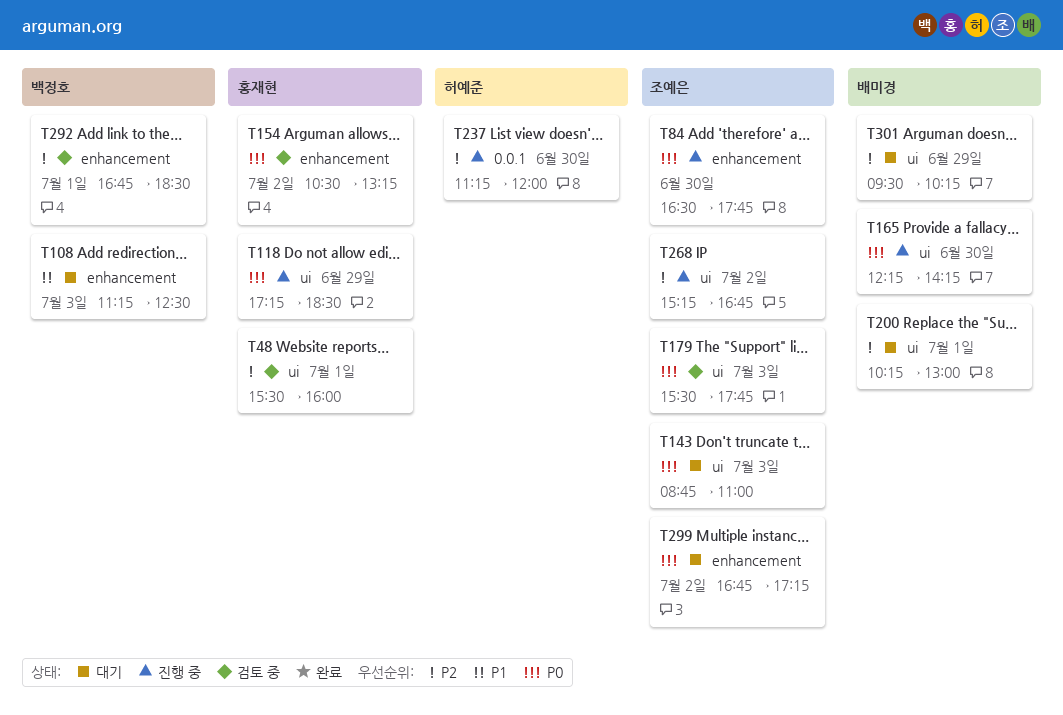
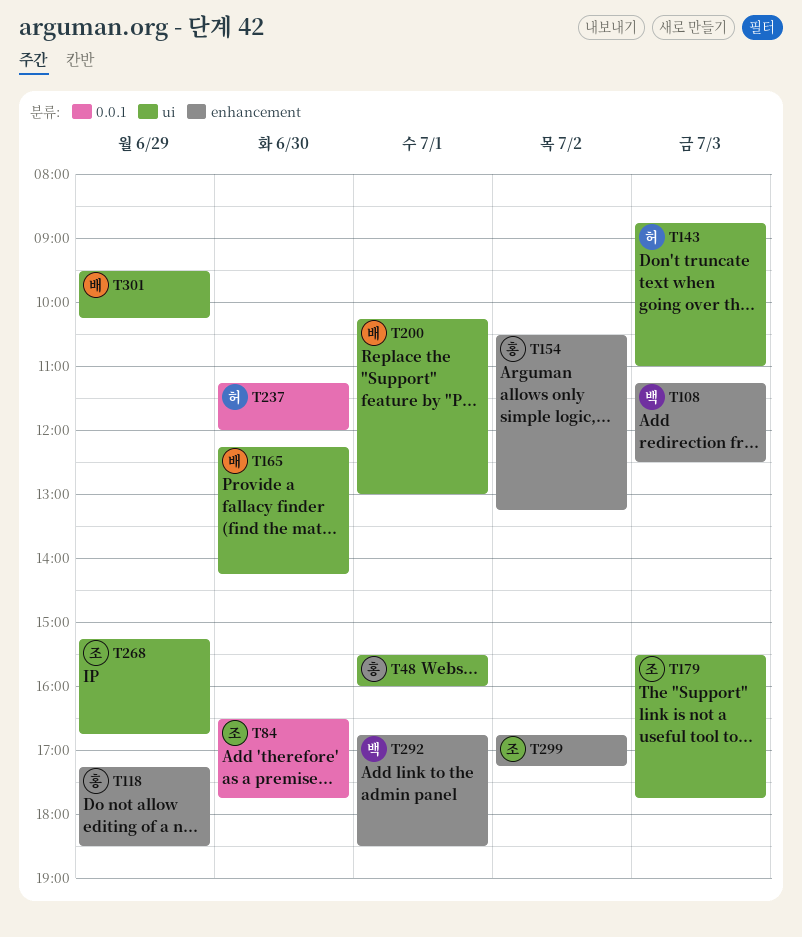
T84, label: enhancement -> 0.0.1
T118, label: ui -> enhancement
T143, owner: 조예은 -> 허예준
T268, day: Jul 2 -> Jun 29

